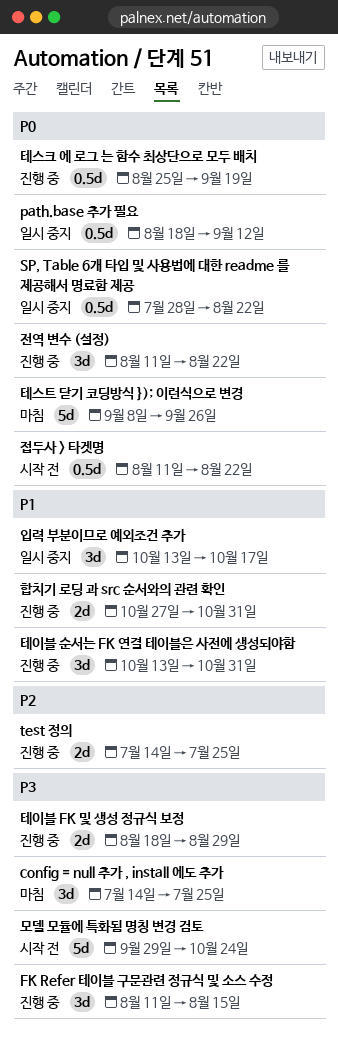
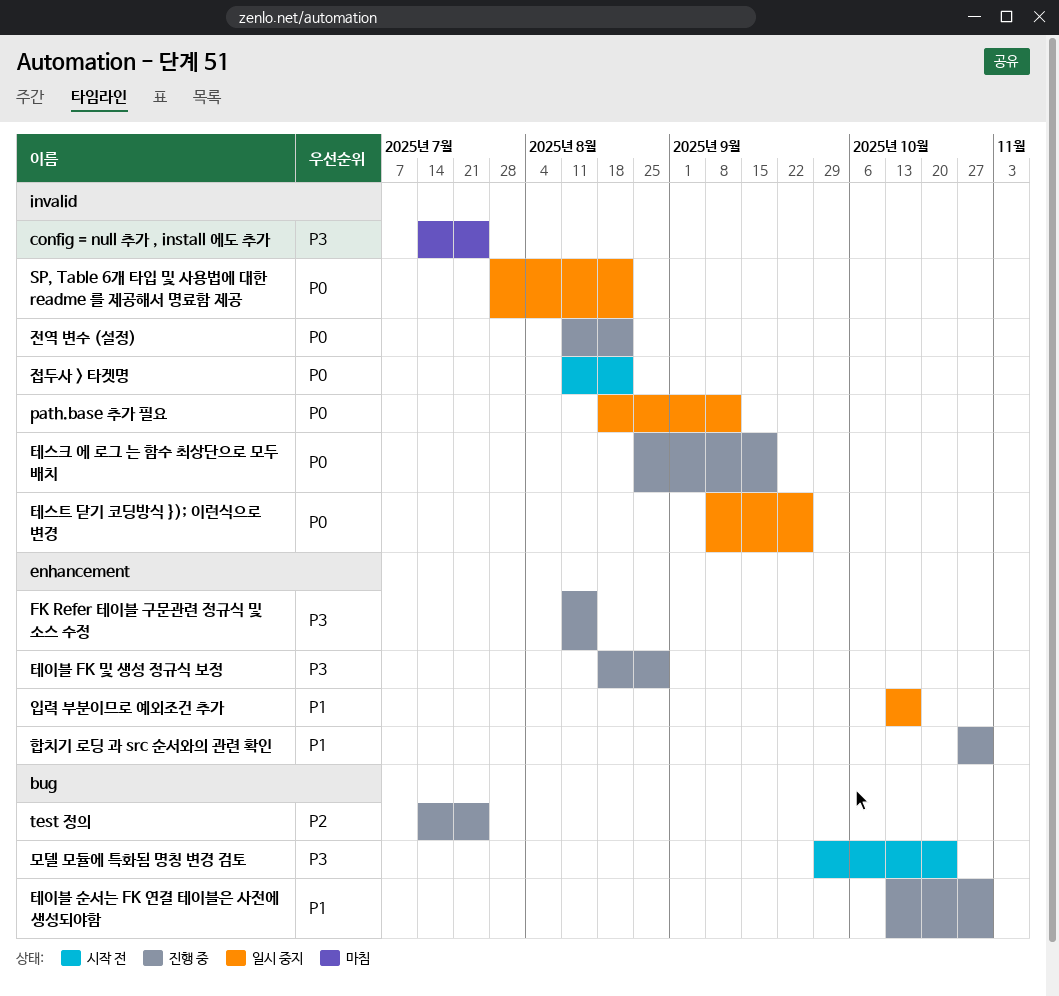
테스트 닫기 코딩방식 }); 이런식으로 변경, status: 마침 -> 일시 중지

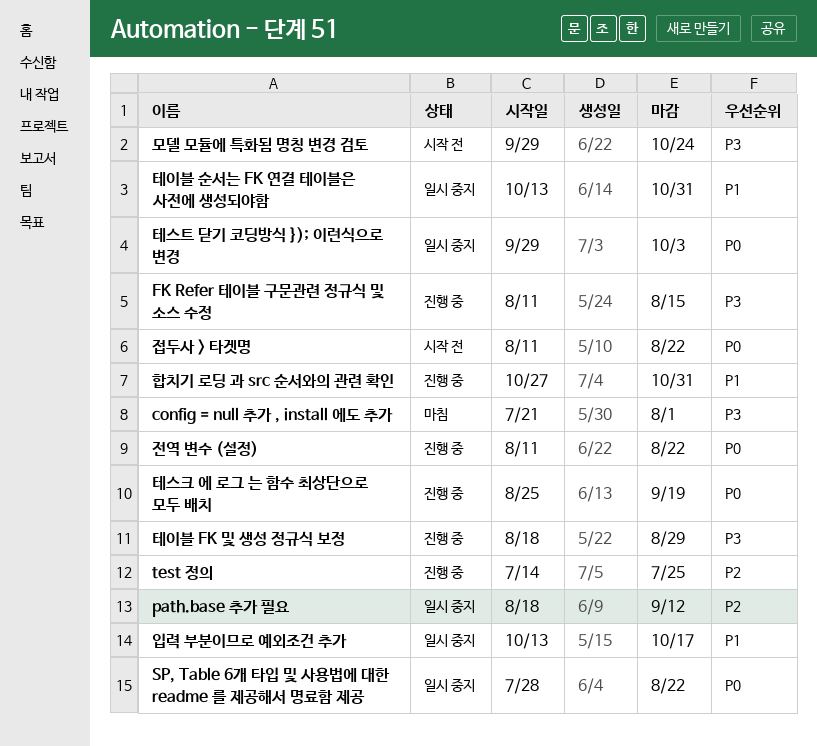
config = null 추가 , install 에도 추가, start: Jul 14 -> Jul 21
config = null 추가 , install 에도 추가, due: Jul 25 -> Aug 1
path.base 추가 필요, priority: P0 -> P2
테스트 닫기 코딩방식 }); 이런식으로 변경, start: Sep 8 -> Sep 29
테스트 닫기 코딩방식 }); 이런식으로 변경, due: Sep 26 -> Oct 3
테이블 순서는 FK 연결 테이블은 사전에 생성되야함, status: 진행 중 -> 일시 중지

